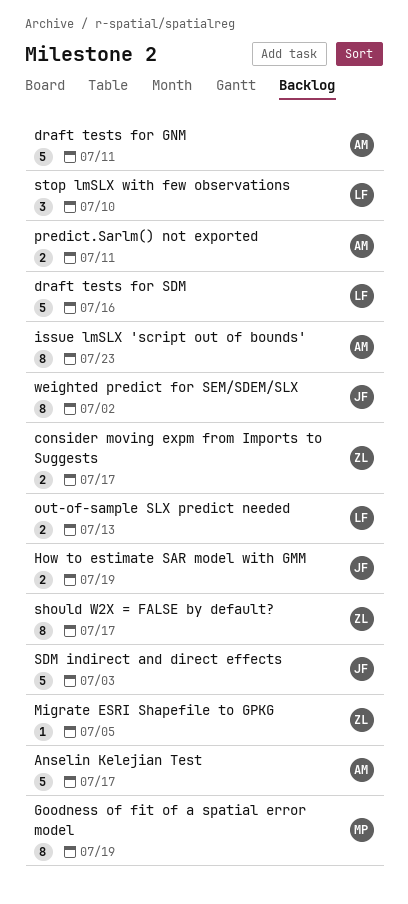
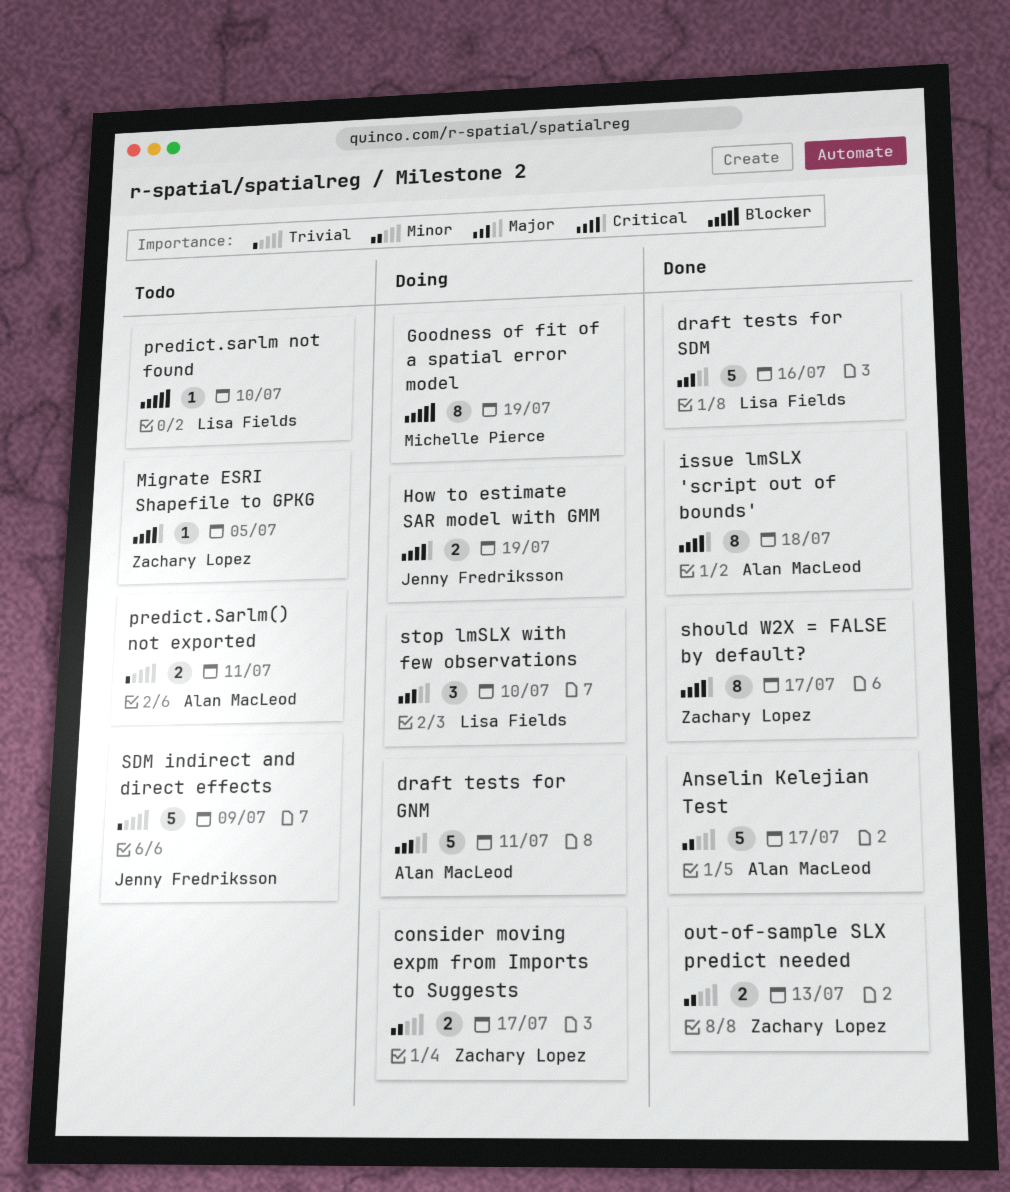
issue lmSLX 'script out of bounds', due: Jul 23 -> Jul 18
out-of-sample SLX predict needed, owner: Lisa Fields -> Zachary Lopez
predict.sarlm not found: none -> present
SDM indirect and direct effects, due: Jul 3 -> Jul 9
weighted predict for SEM/SDEM/SLX: present -> none

